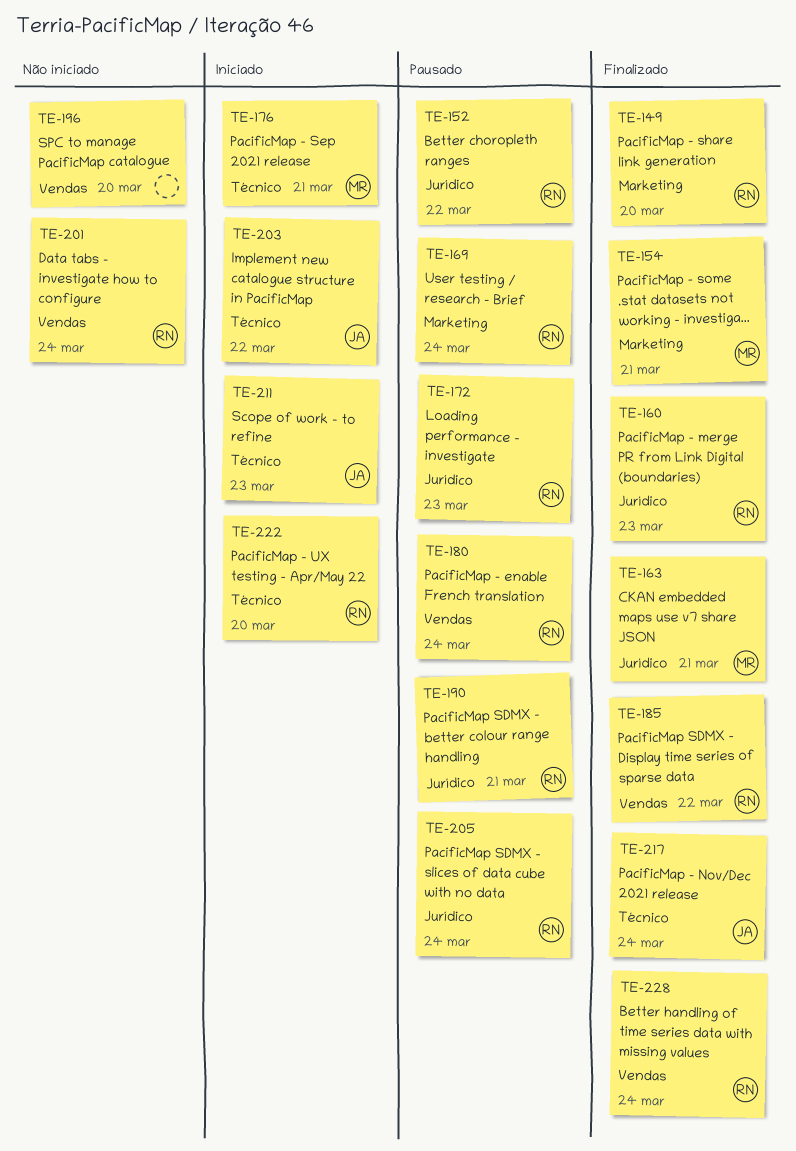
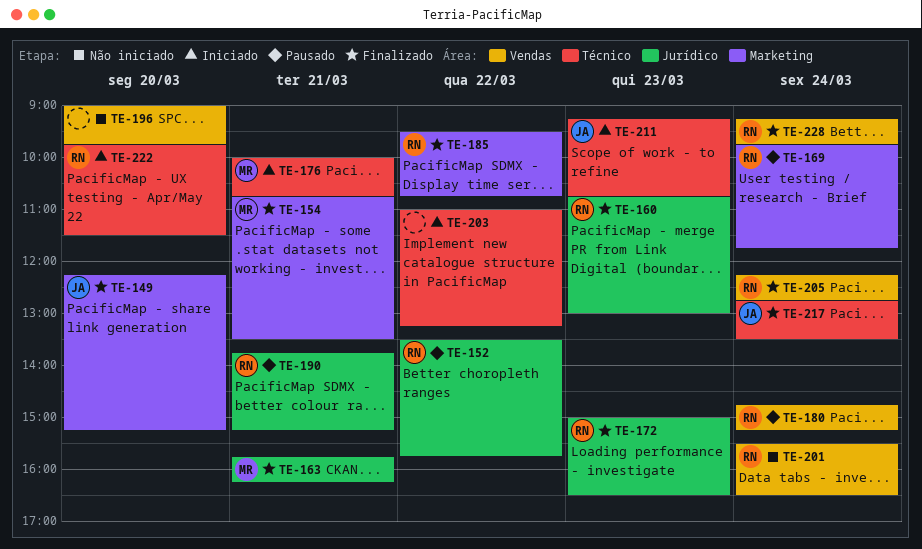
TE-149, owner: RN -> JA
TE-172, status: Pausado -> Finalizado
TE-185, label: Vendas -> Marketing
TE-203, owner: JA -> none
TE-205, status: Pausado -> Finalizado
TE-205, label: Jurídico -> Vendas

